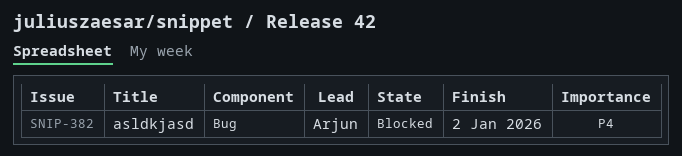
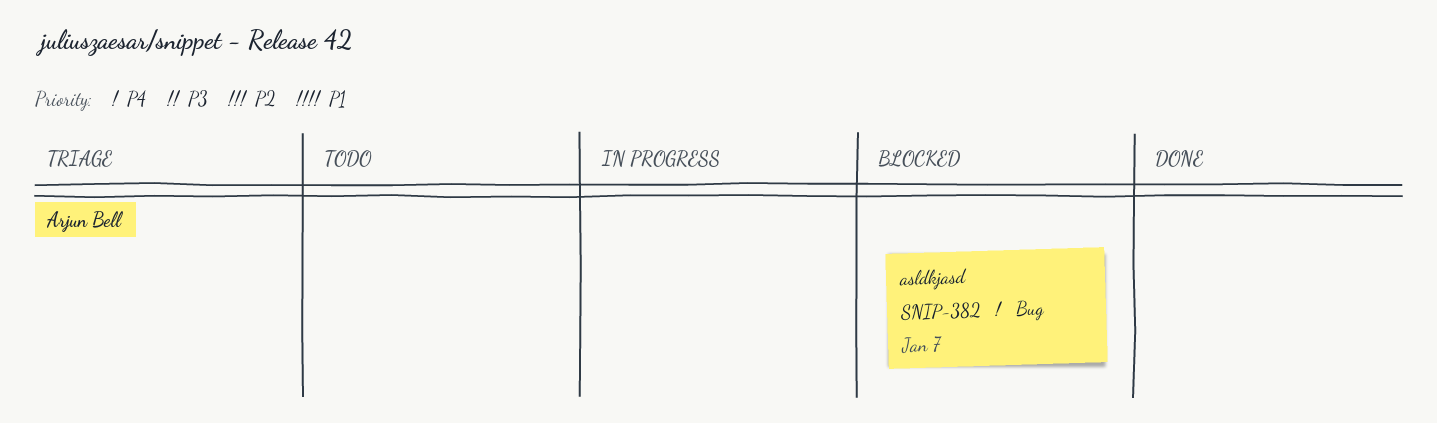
SNIP-382, due: Jan 2 -> Jan 7

